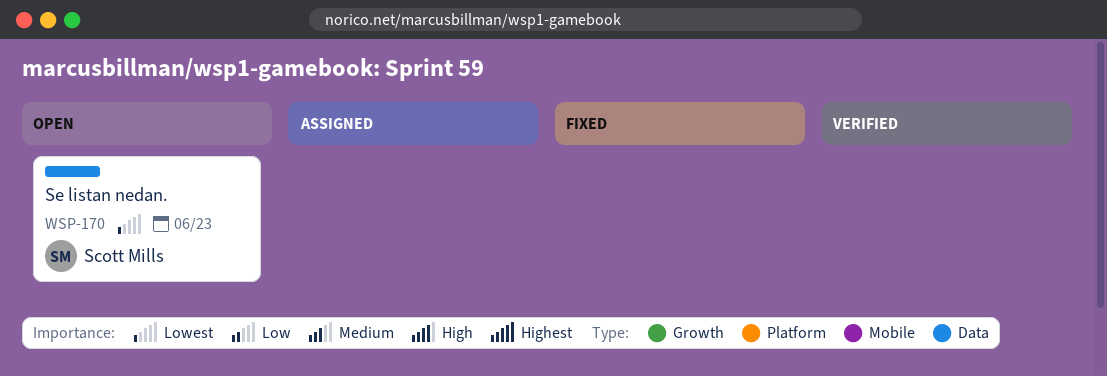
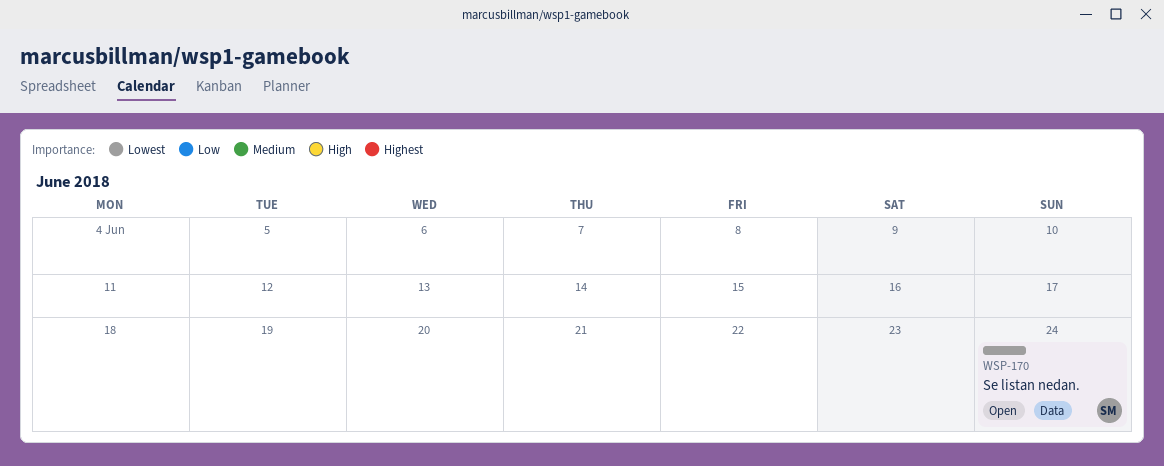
WSP-170, due: Jun 23 -> Jun 24

